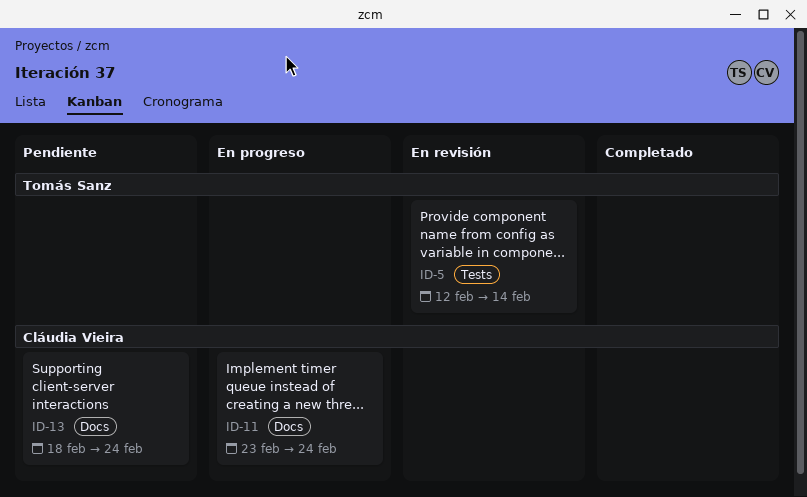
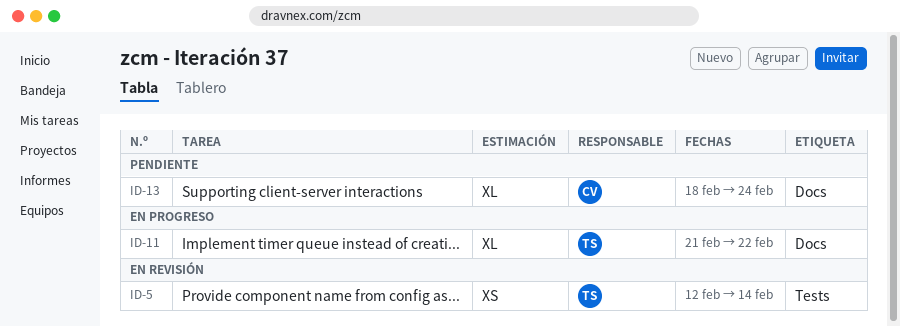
ID-11, owner: Cláudia Vieira -> Tomás Sanz
ID-11, start: Feb 23 -> Feb 21
ID-11, due: Feb 24 -> Feb 22

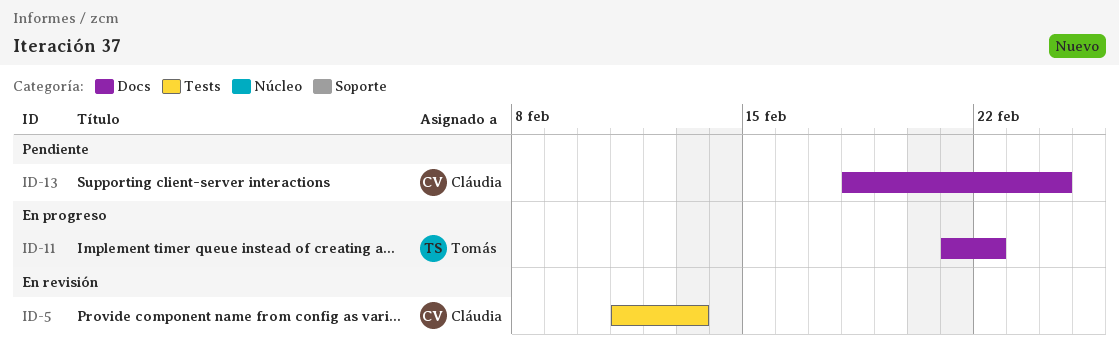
ID-5, owner: Tomás -> Cláudia
ID-5, start: Feb 12 -> Feb 11
ID-5, due: Feb 14 -> Feb 13

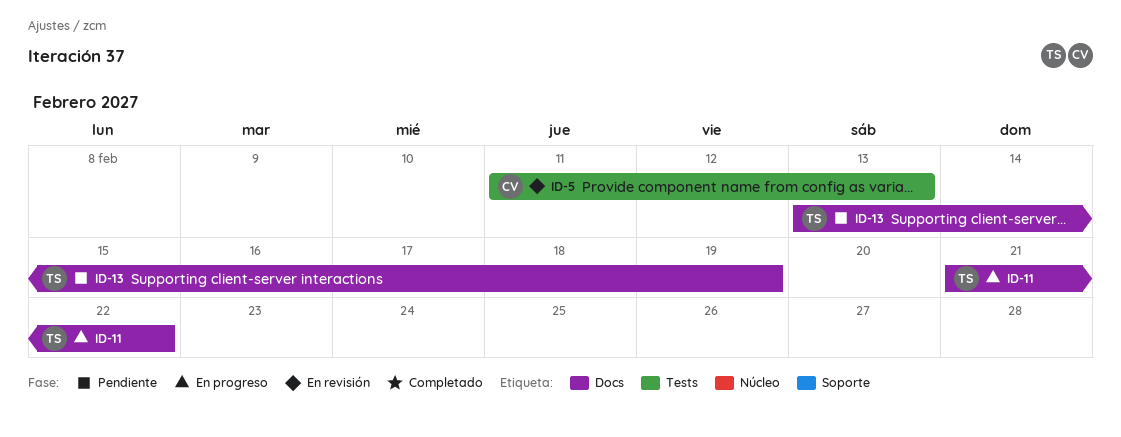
ID-13, owner: Cláudia -> Tomás
ID-13, start: Feb 18 -> Feb 13
ID-13, due: Feb 24 -> Feb 19

